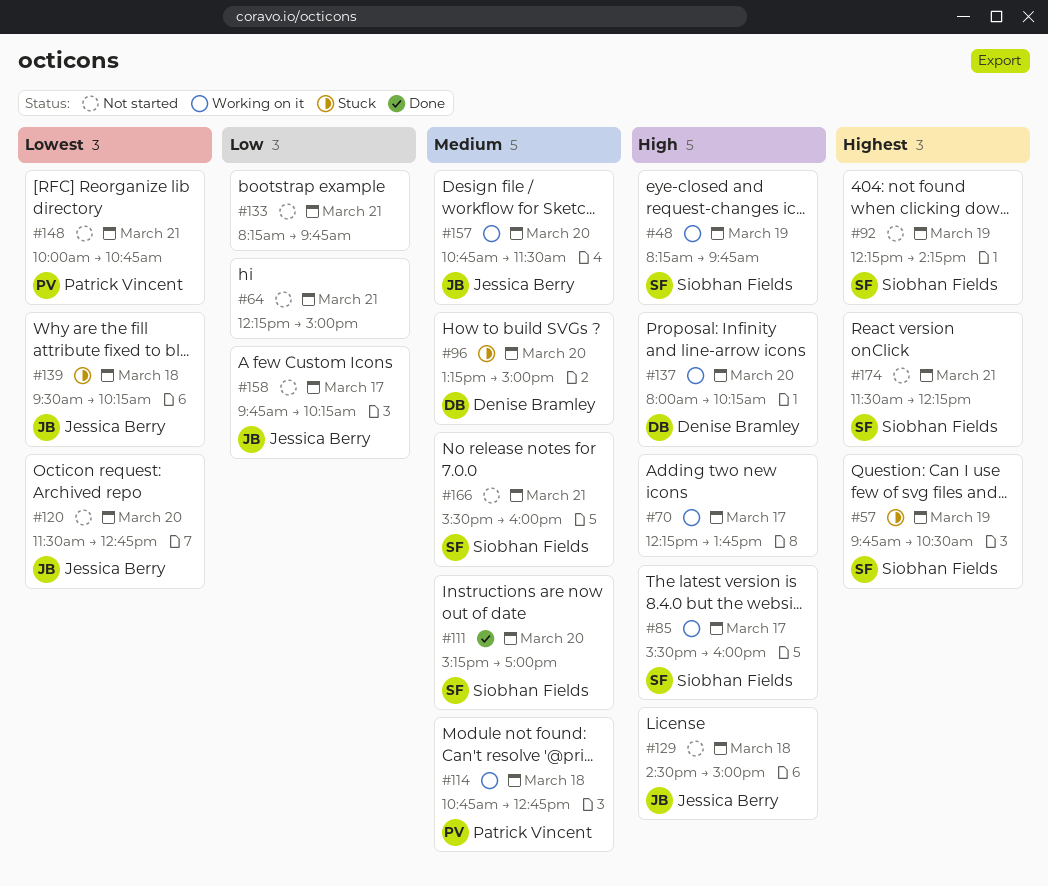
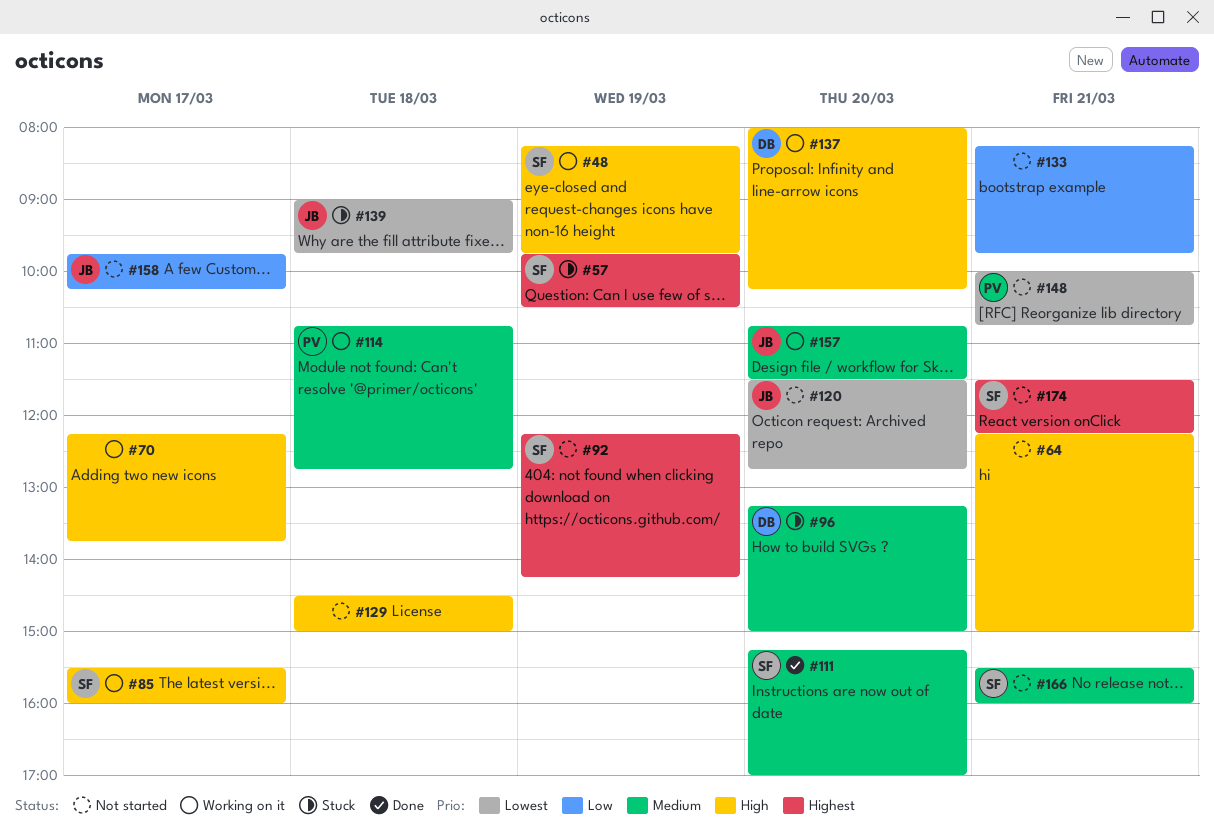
#64, priority: Low -> High
#129, owner: Jessica Berry -> none
#139, begins: 09:30 -> 09:00
#139, ends: 10:15 -> 09:45

